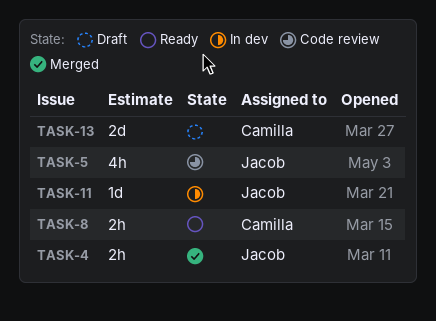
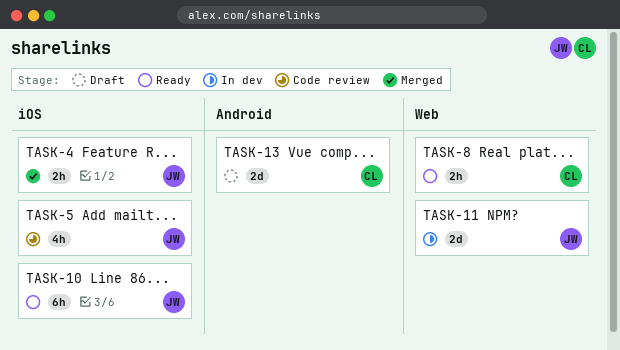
TASK-10: none -> present
TASK-11, estimate: 1d -> 2d

